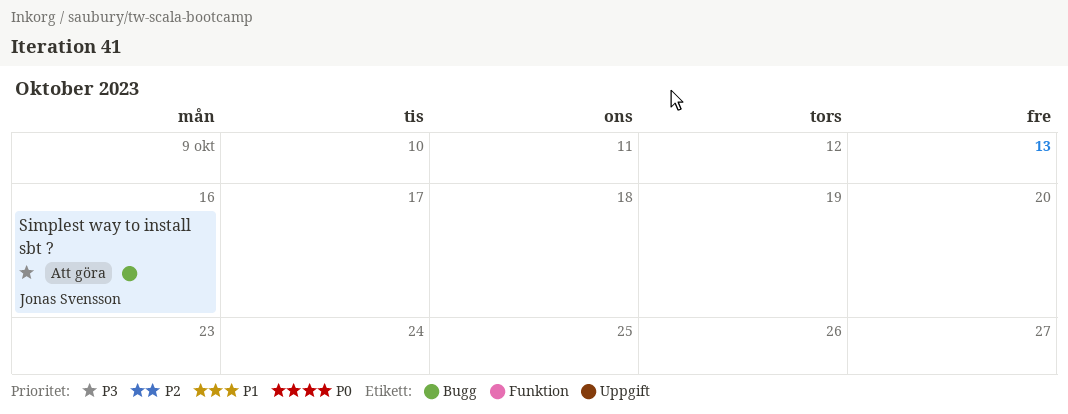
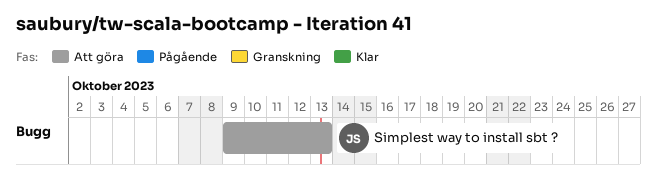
Simplest way to install sbt ?, due: Oct 16 -> Oct 13

